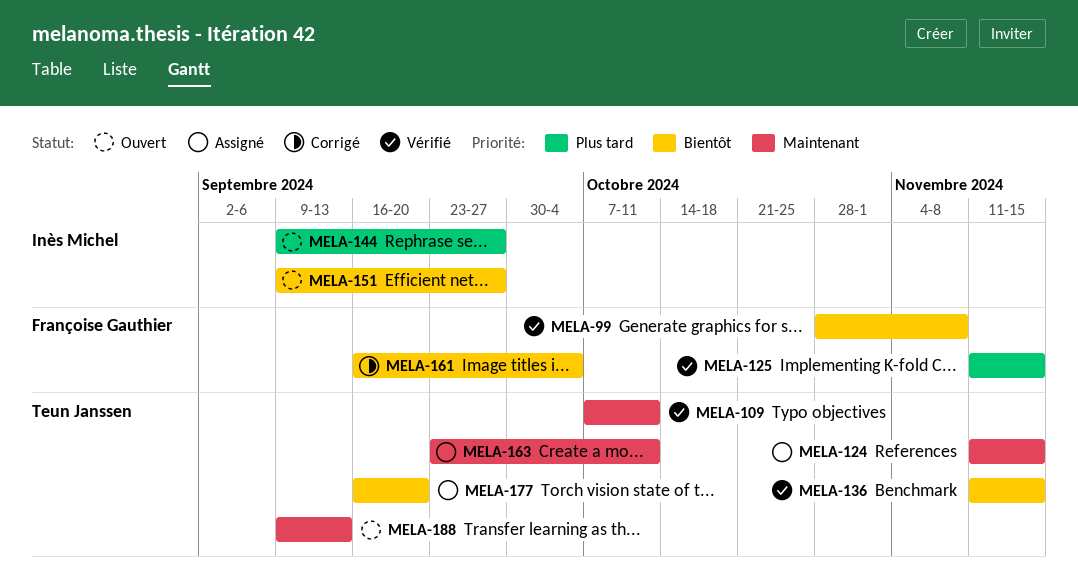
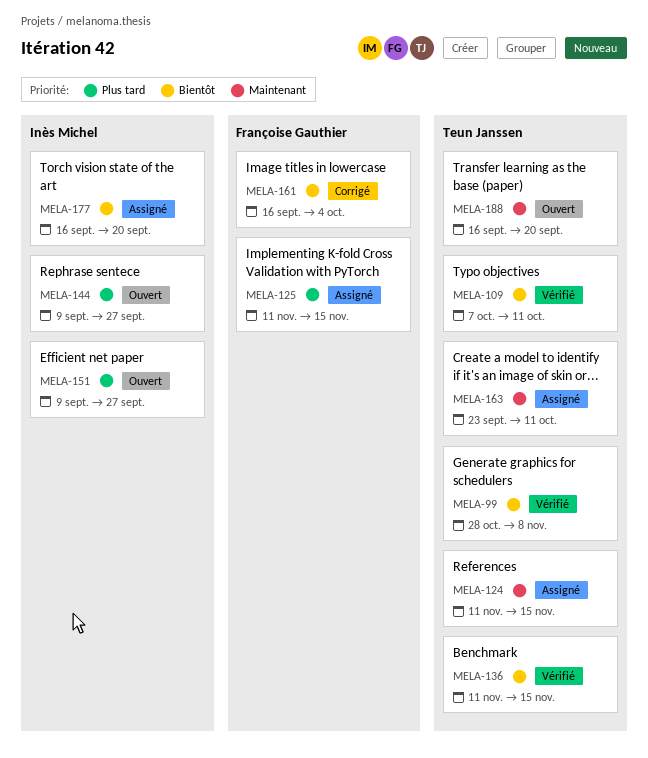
MELA-99, owner: Françoise Gauthier -> Teun Janssen
MELA-109, priority: Maintenant -> Bientôt
MELA-125, status: Vérifié -> Assigné
MELA-151, priority: Bientôt -> Plus tard
MELA-177, owner: Teun Janssen -> Inès Michel
MELA-188, start: Sep 9 -> Sep 16
MELA-188, due: Sep 13 -> Sep 20

